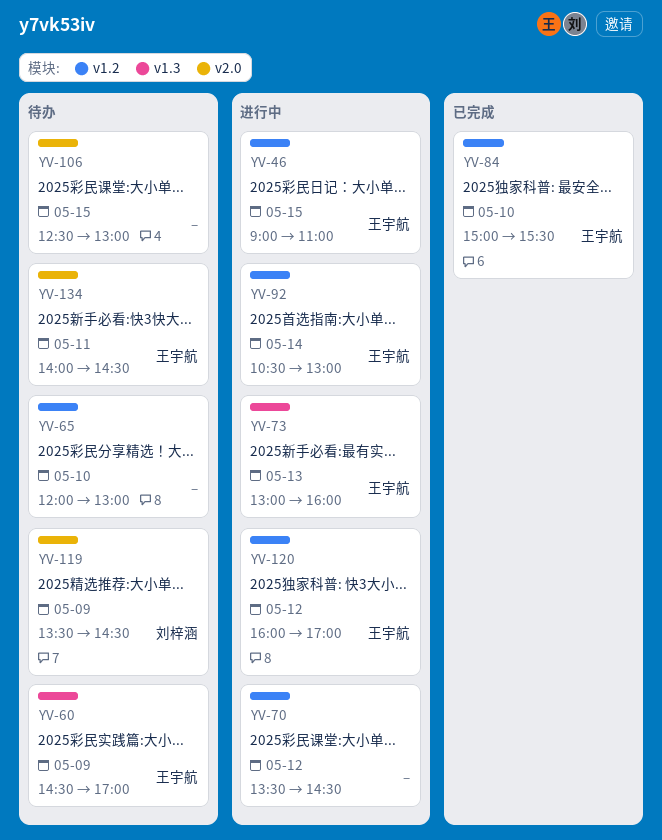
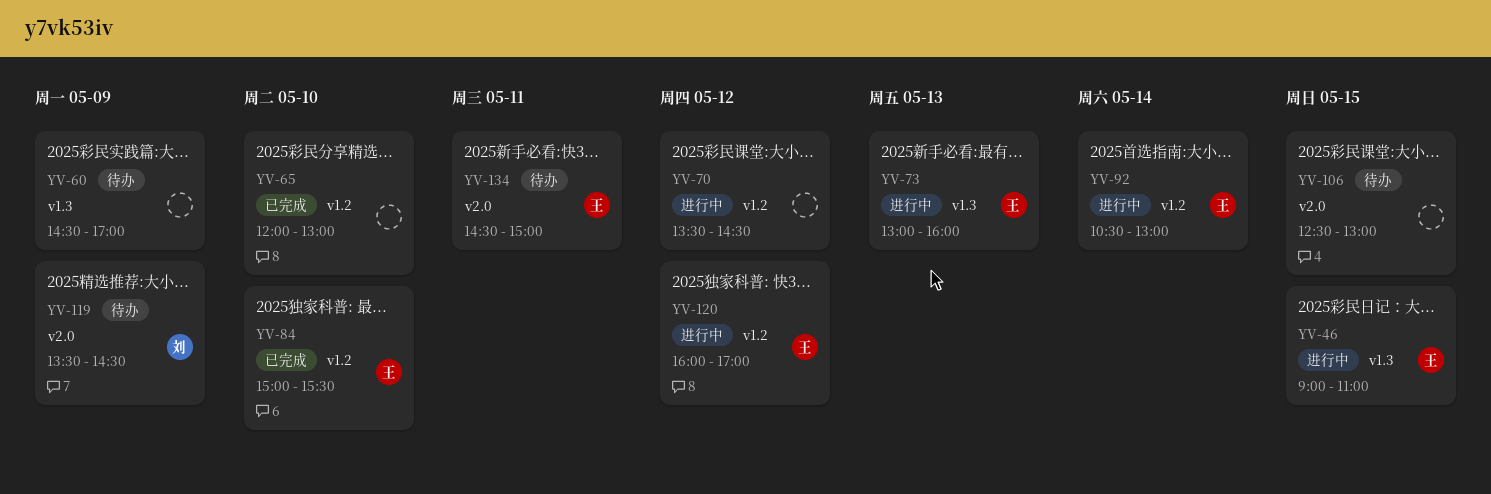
YV-46, label: v1.2 -> v1.3
YV-60, owner: 王宇航 -> none
YV-65, status: 待办 -> 已完成
YV-134, begins: 14:00 -> 14:30
YV-134, ends: 14:30 -> 15:00

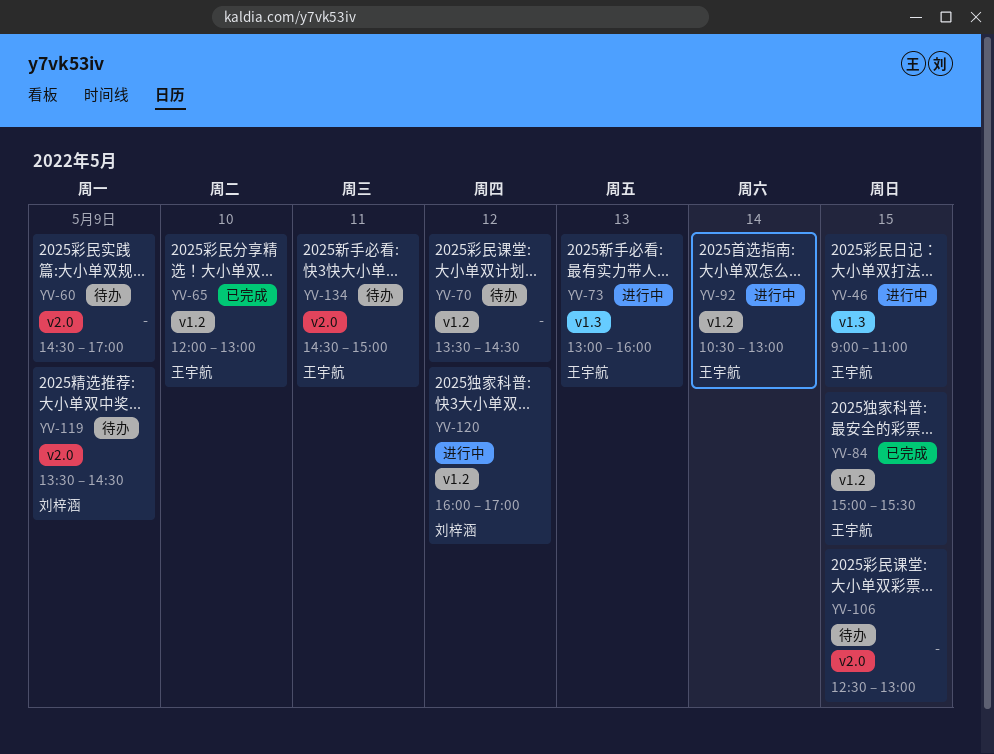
YV-60, label: v1.3 -> v2.0
YV-65, owner: none -> 王宇航
YV-70, status: 进行中 -> 待办
YV-84, day: May 10 -> May 15
YV-120, owner: 王宇航 -> 刘梓涵

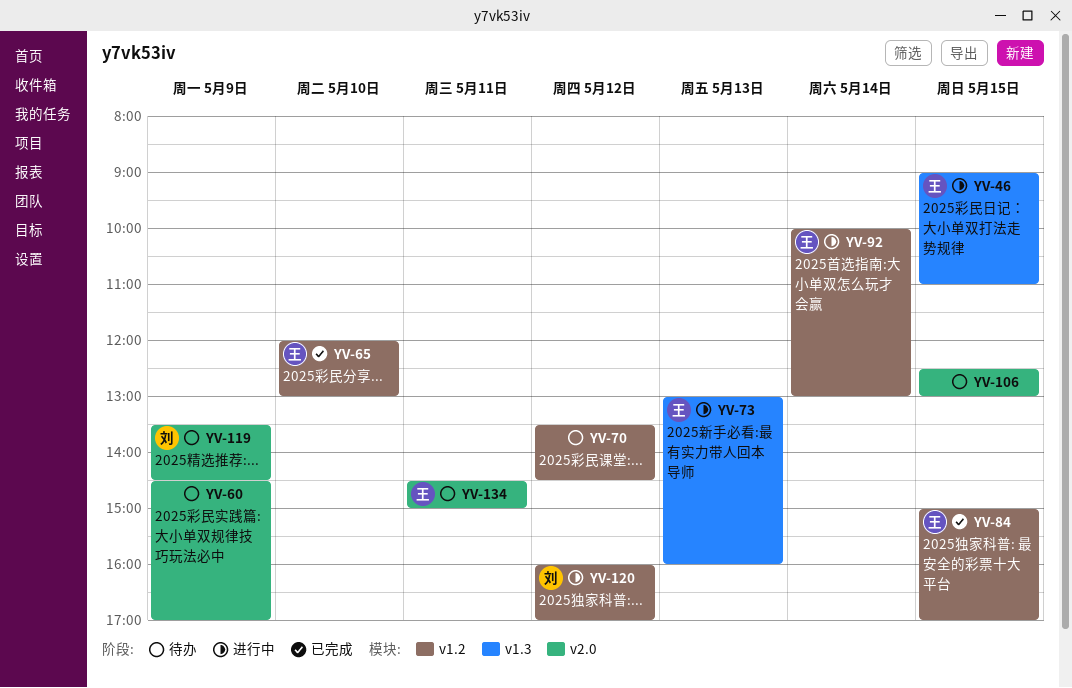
YV-84, ends: 15:30 -> 17:00
YV-92, begins: 10:30 -> 10:00

